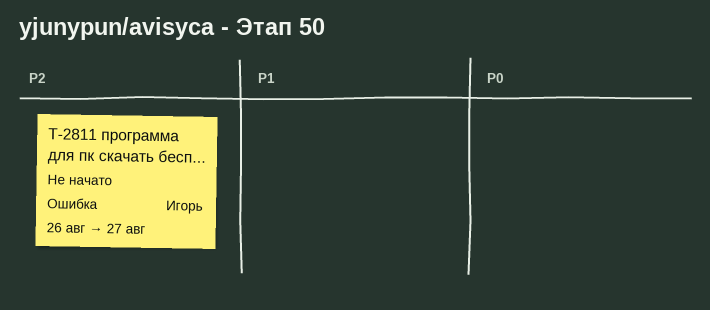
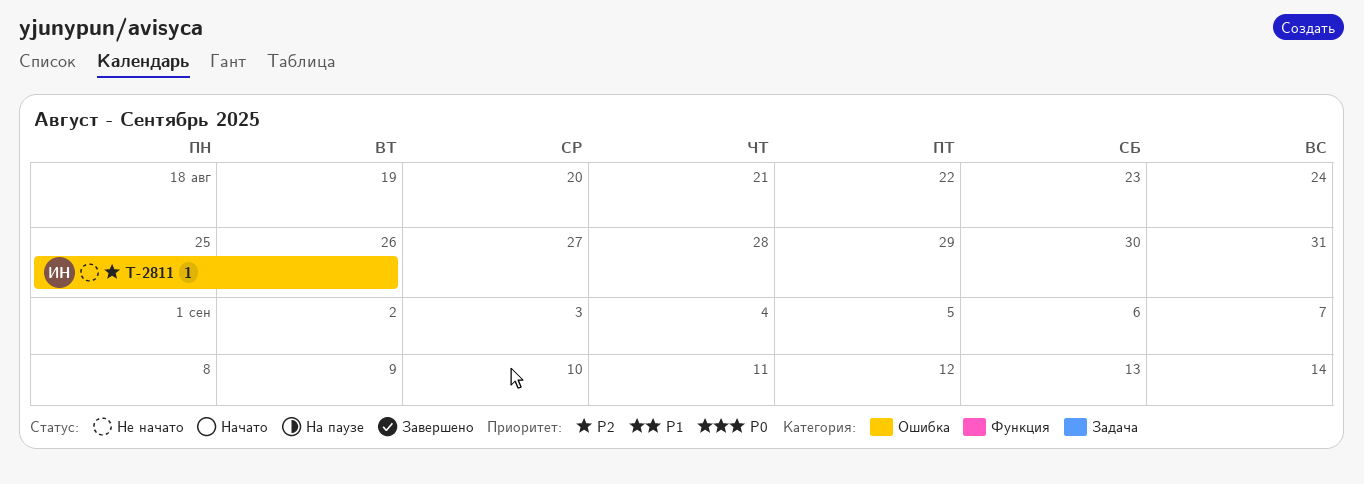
T-2811, start: Aug 26 -> Aug 25
T-2811, due: Aug 27 -> Aug 26

